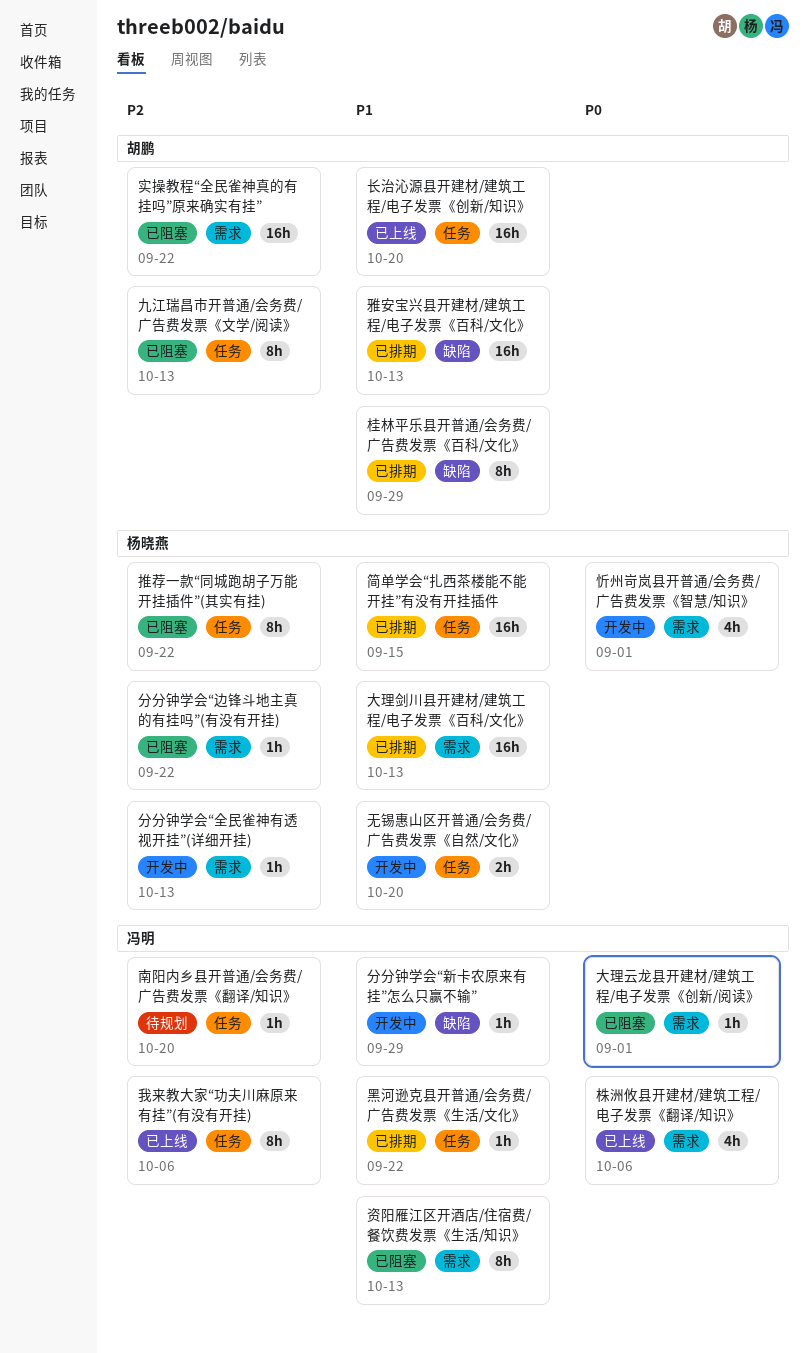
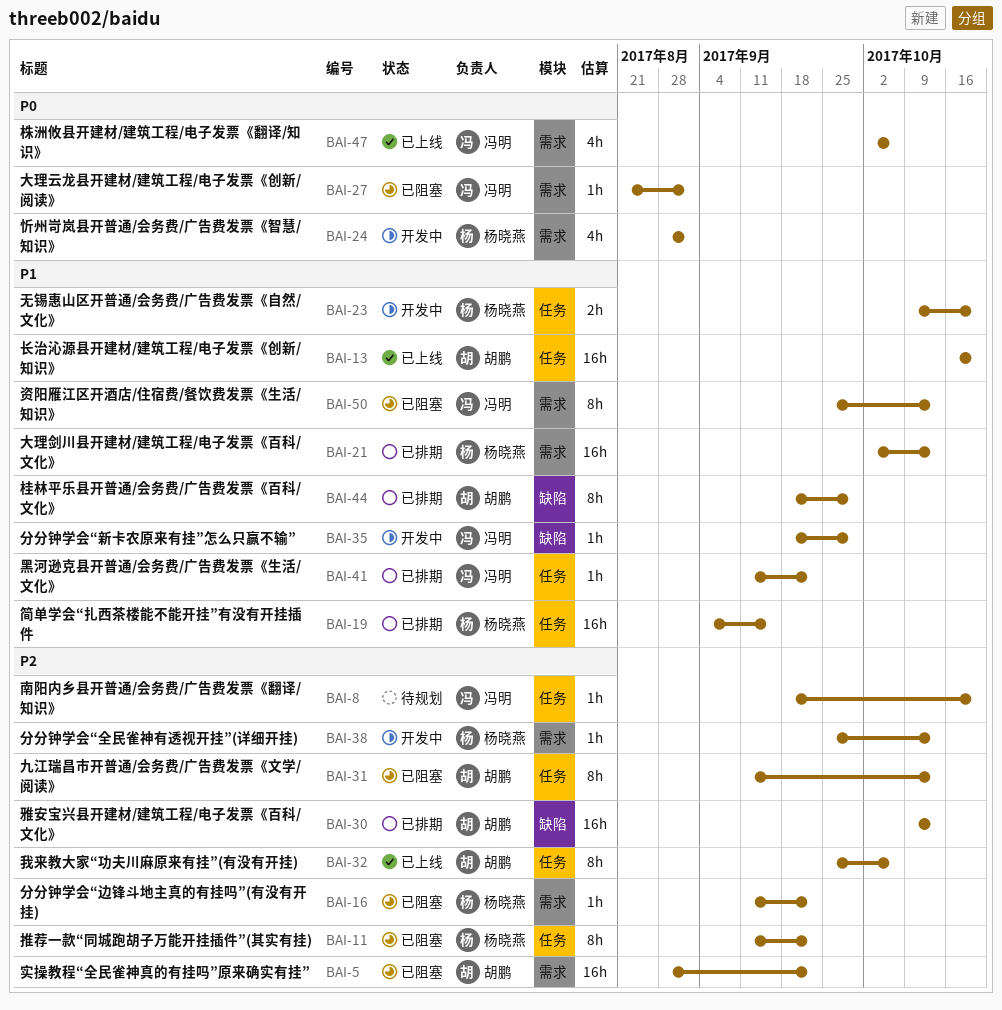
我来教大家“功夫川麻原来有挂”(有没有开挂), owner: 冯明 -> 胡鹏
雅安宝兴县开建材/建筑工程/电子发票《百科/文化》, priority: P1 -> P2

